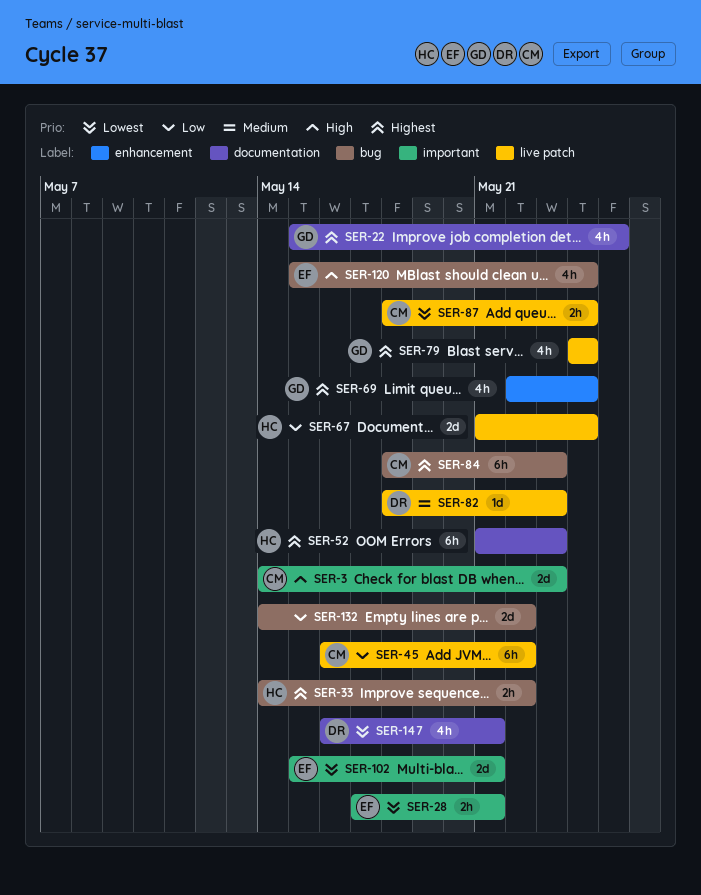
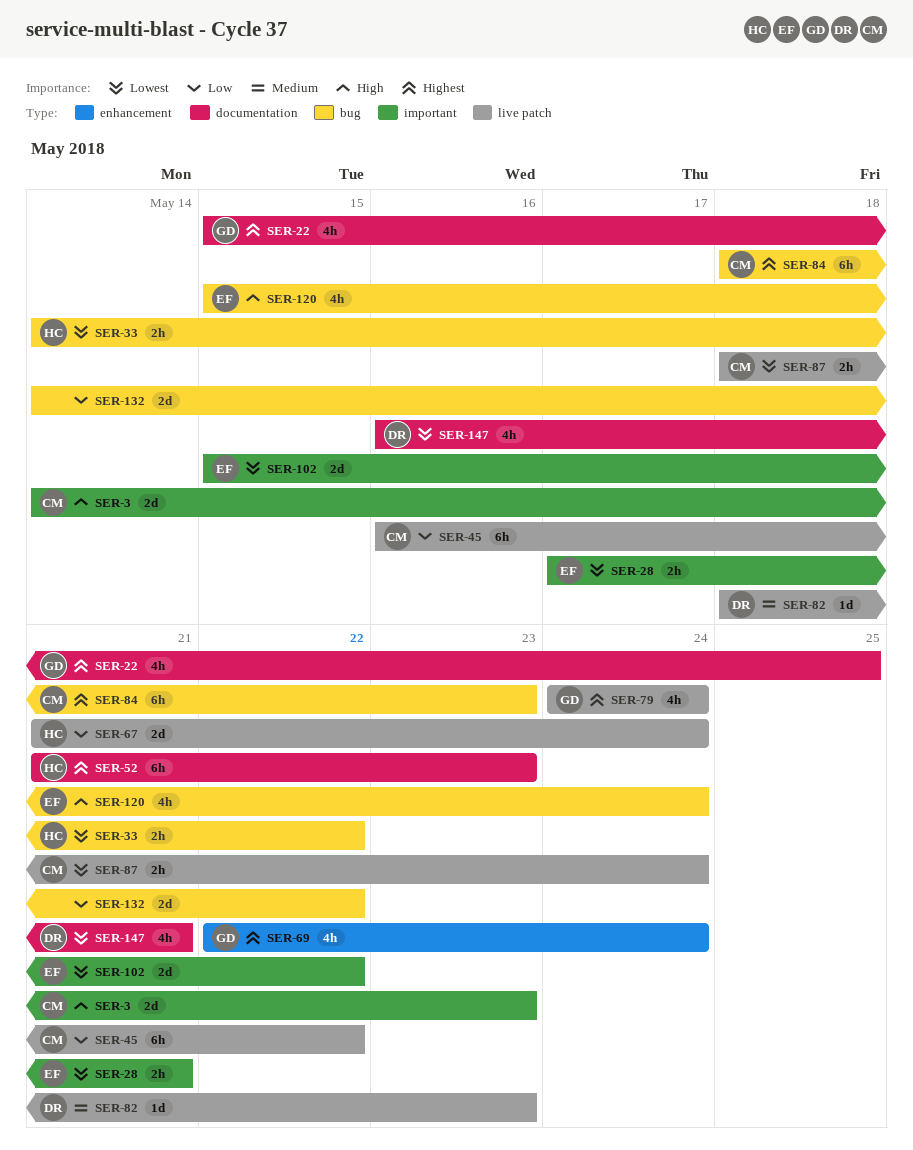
SER-33, priority: Highest -> Lowest
SER-102, due: May 21 -> May 22

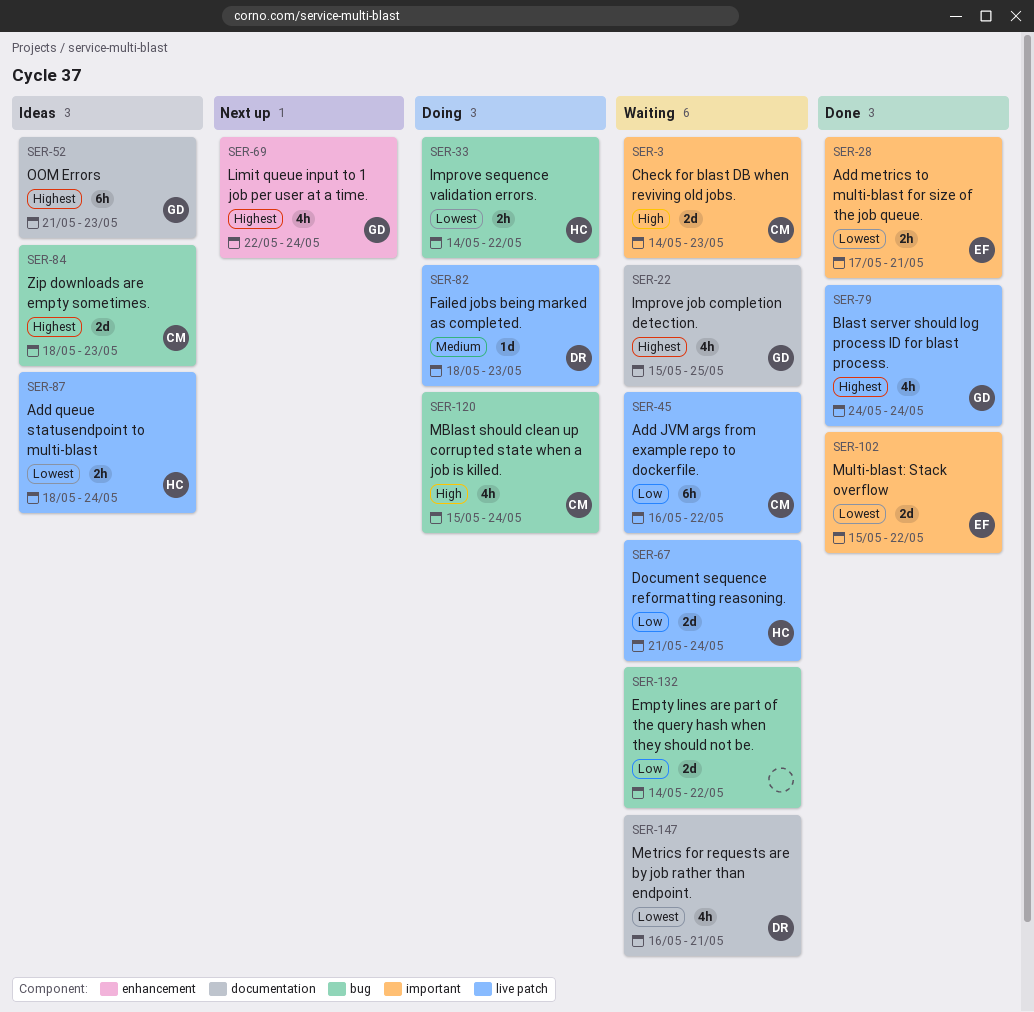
SER-52, owner: HC -> GD
SER-84, estimate: 6h -> 2d
SER-87, owner: CM -> HC
SER-120, owner: EF -> CM

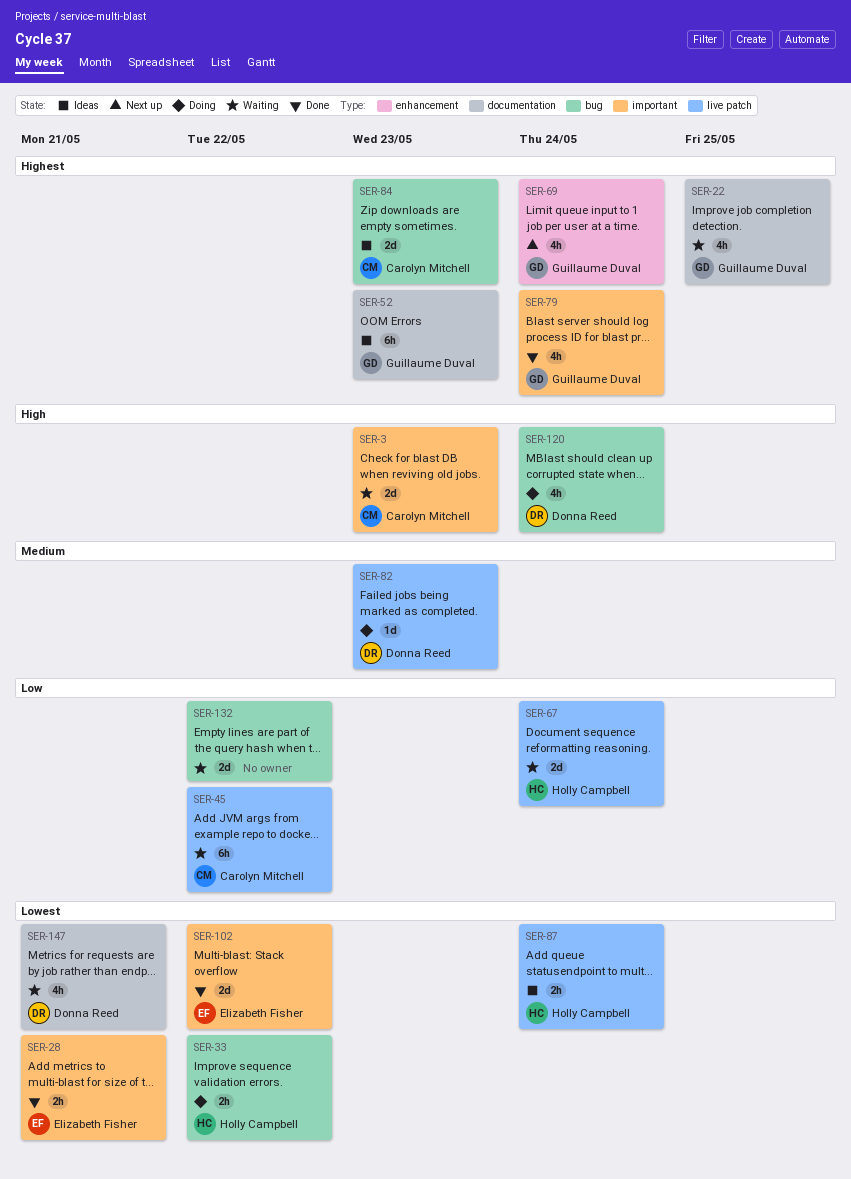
SER-79, label: live patch -> important
SER-120, owner: Carolyn Mitchell -> Donna Reed

